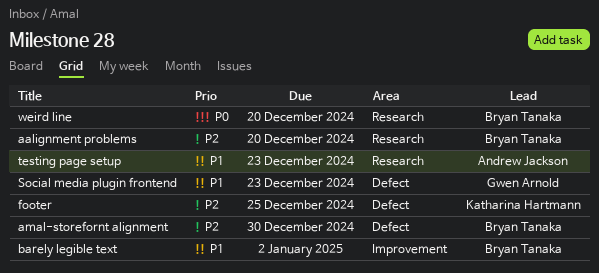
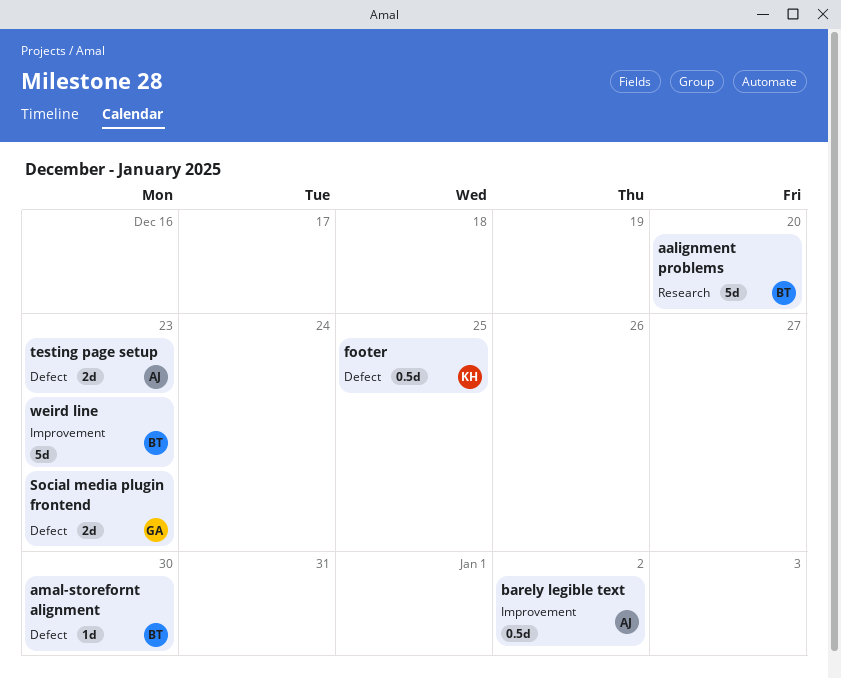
barely legible text, owner: Bryan Tanaka -> Andrew Jackson
testing page setup, label: Research -> Defect
weird line, label: Research -> Improvement
weird line, due: Dec 20 -> Dec 23

